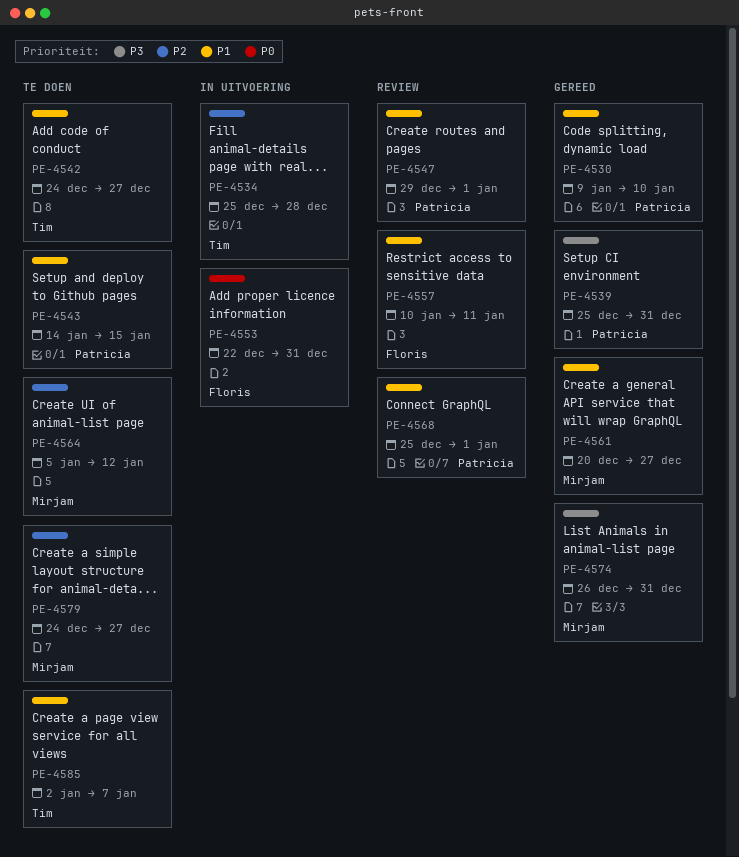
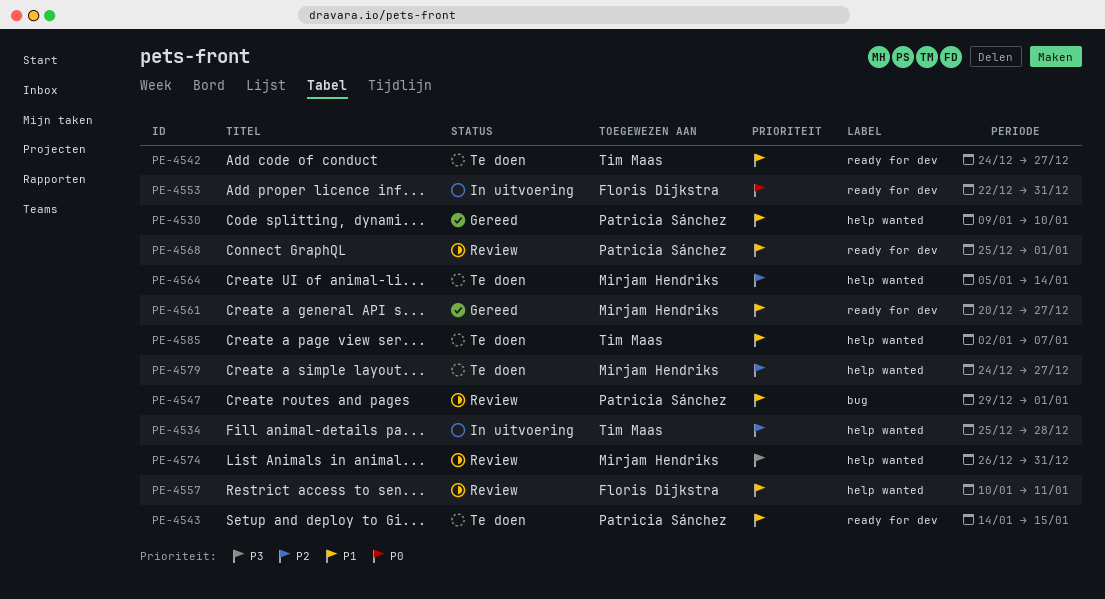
PE-4539: present -> none
PE-4564, due: Jan 12 -> Jan 14
PE-4574, status: Gereed -> Review

